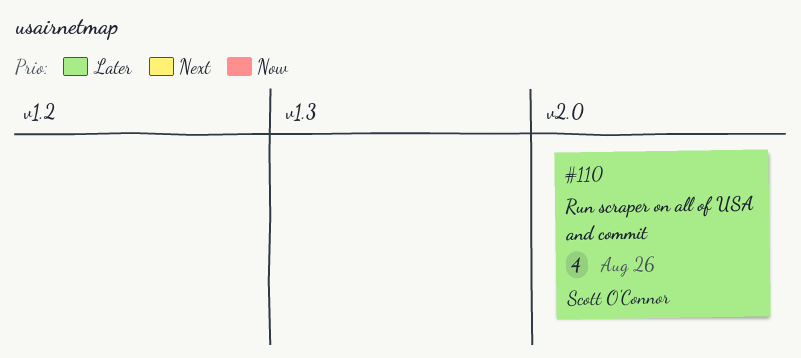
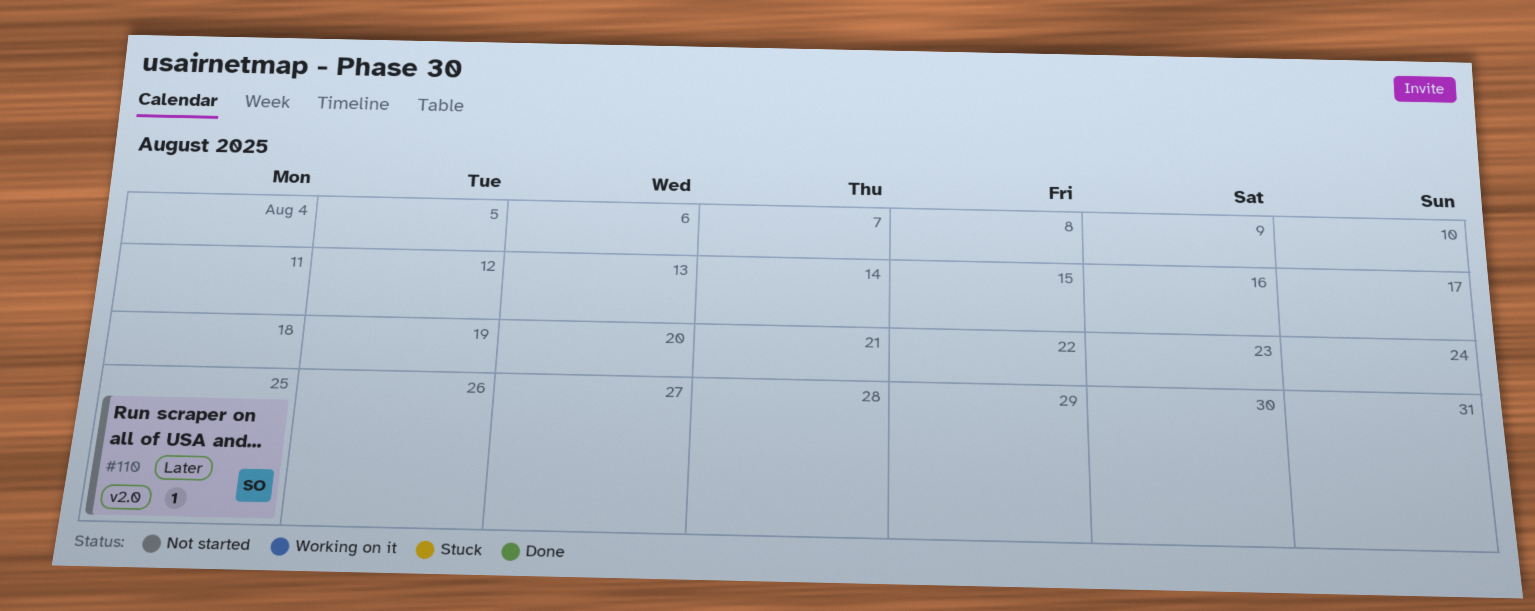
#110, estimate: 4 -> 1
#110, due: Aug 26 -> Aug 25

